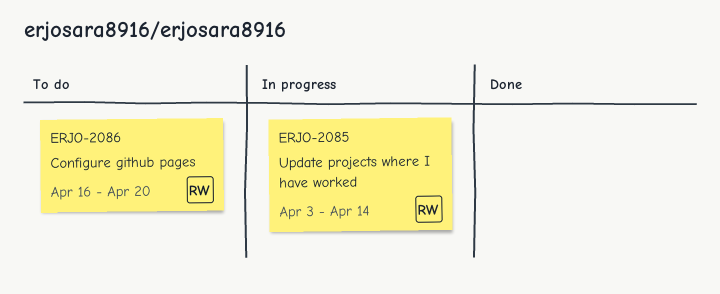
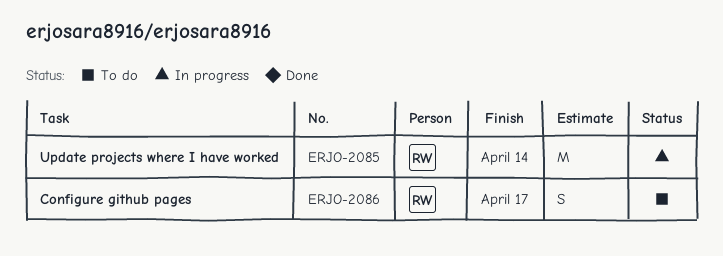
ERJO-2086, due: Apr 20 -> Apr 17

